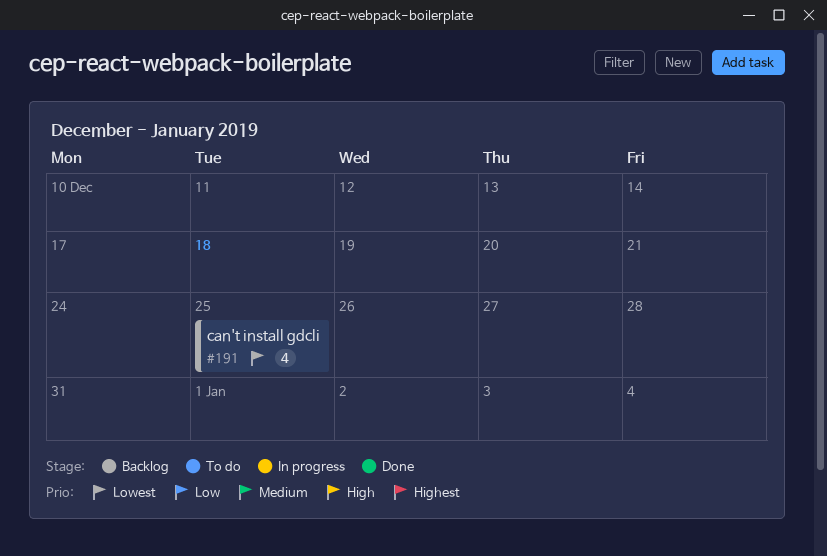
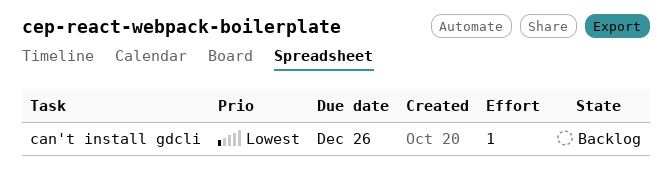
can't install gdcli, estimate: 4 -> 1
can't install gdcli, due: Dec 25 -> Dec 26

